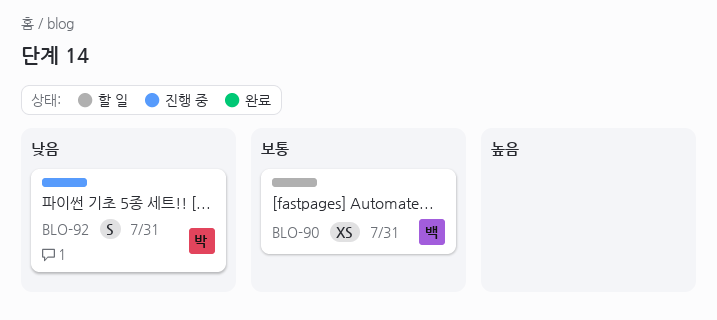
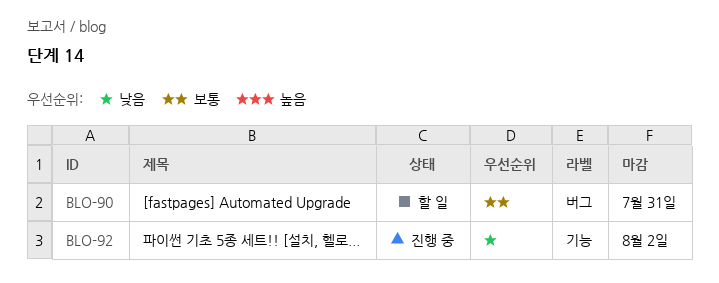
BLO-92, due: Jul 31 -> Aug 2

